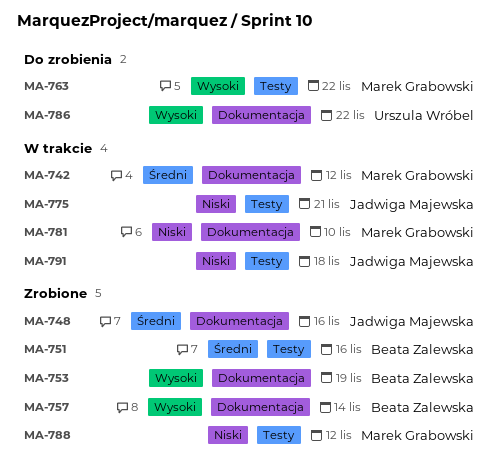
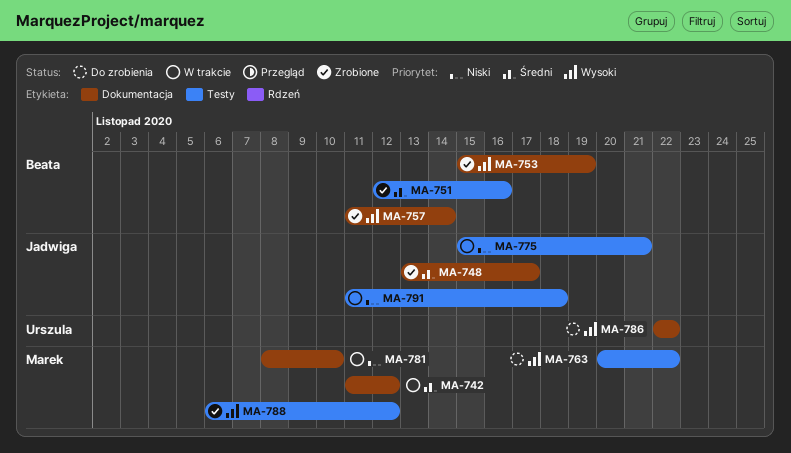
MA-748, due: Nov 16 -> Nov 17
MA-788, priority: Niski -> Wysoki

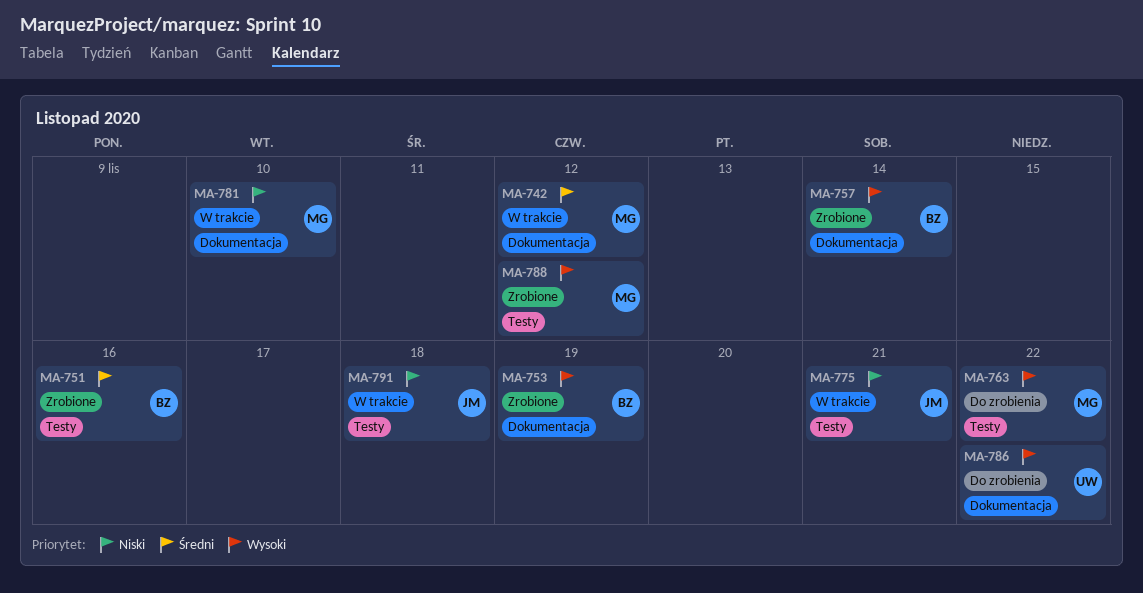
MA-748: present -> none

